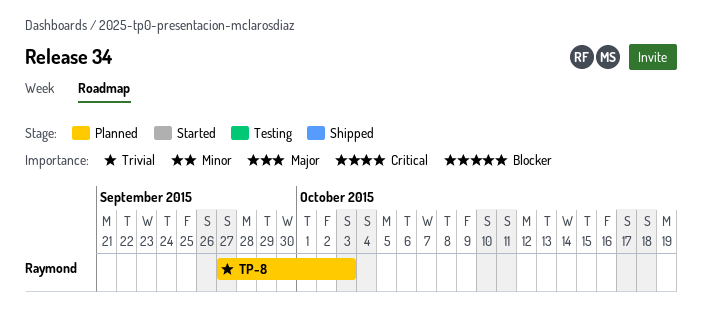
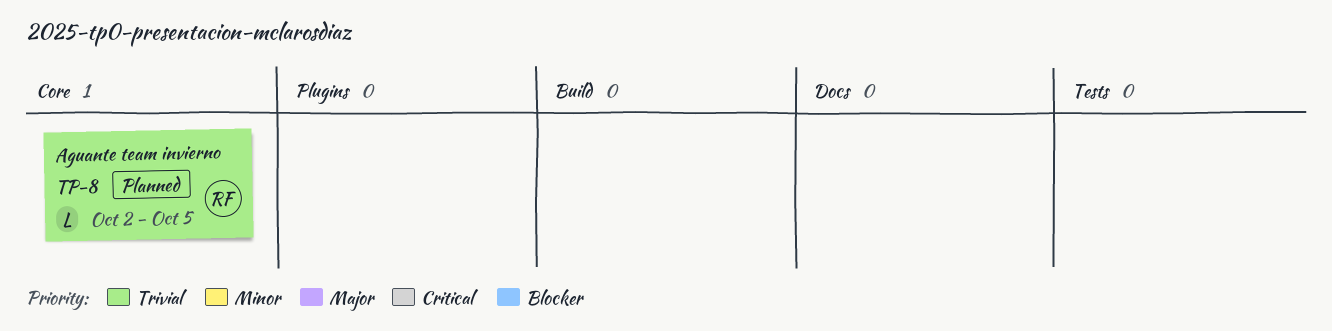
TP-8, start: Sep 27 -> Oct 2
TP-8, due: Oct 3 -> Oct 5

